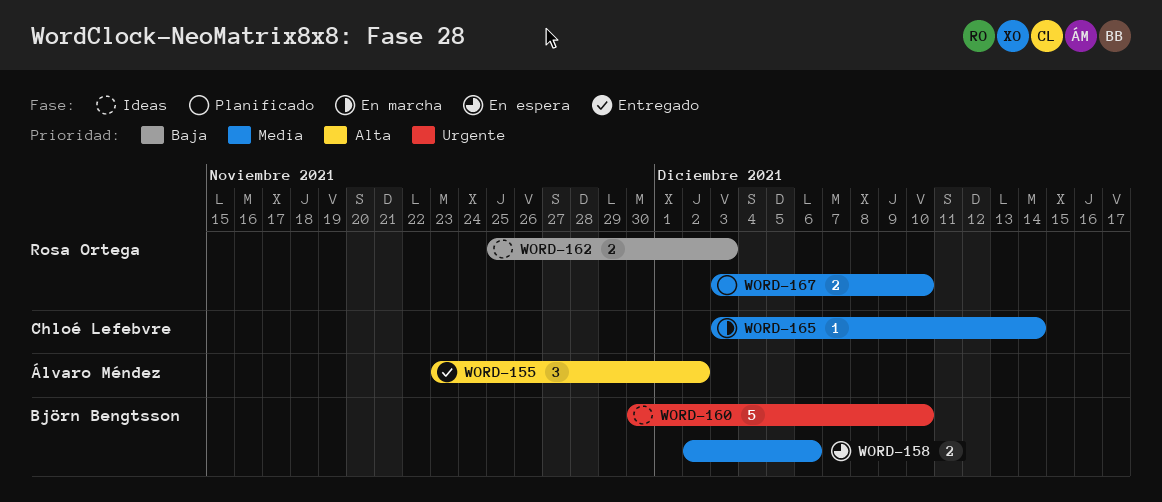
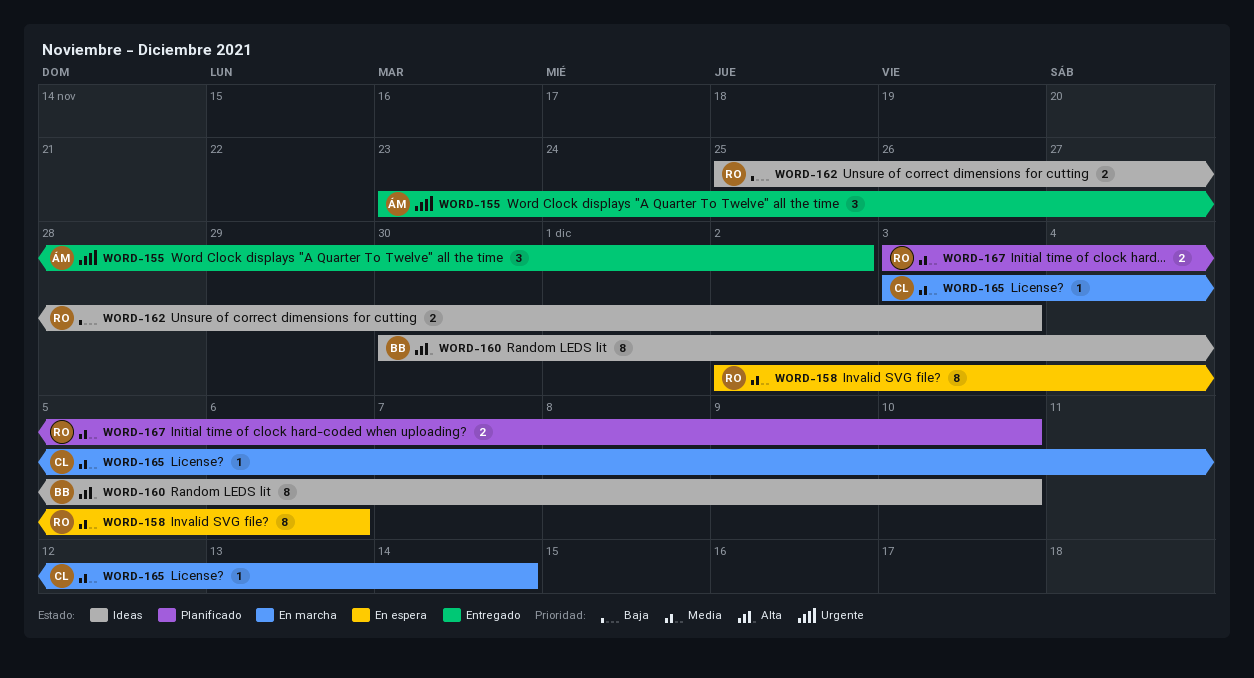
WORD-155, priority: Alta -> Urgente
WORD-158, owner: Björn Bengtsson -> Rosa Ortega
WORD-158, estimate: 2 -> 8
WORD-160, priority: Urgente -> Alta
WORD-160, estimate: 5 -> 8

